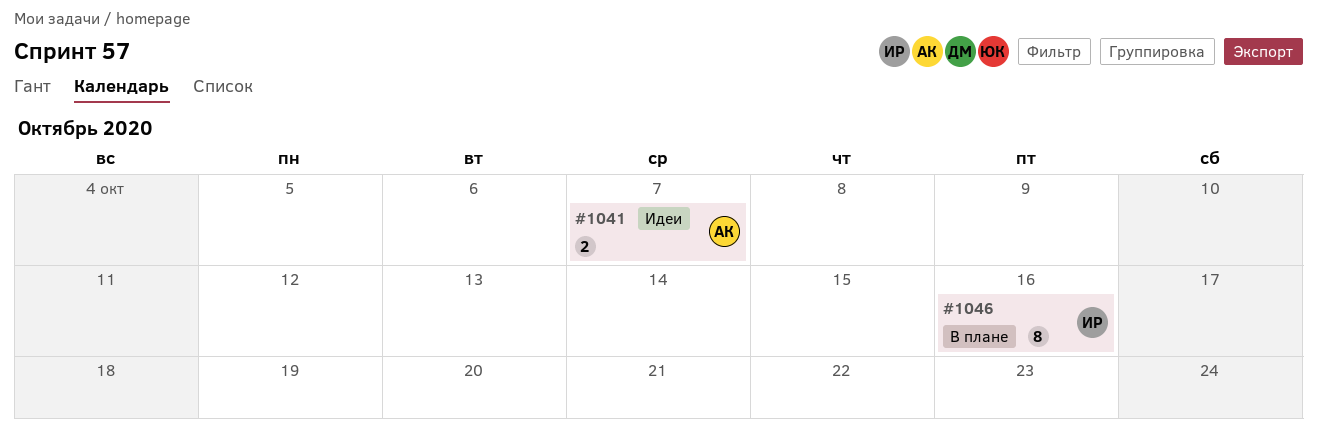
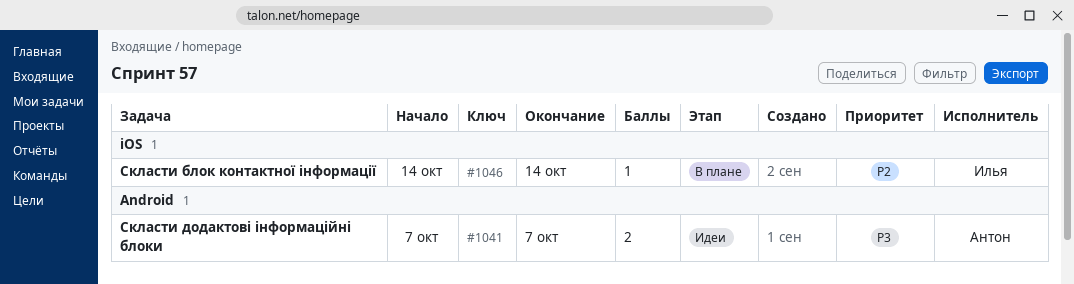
#1046, estimate: 8 -> 1
#1046, due: Oct 16 -> Oct 14

